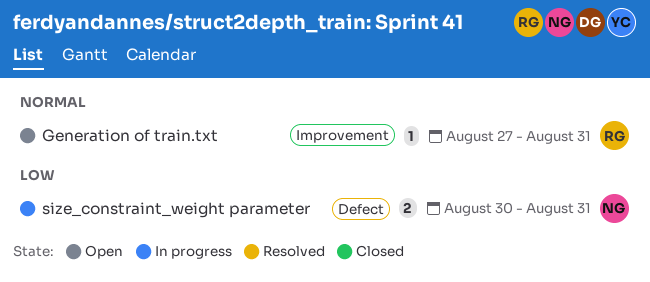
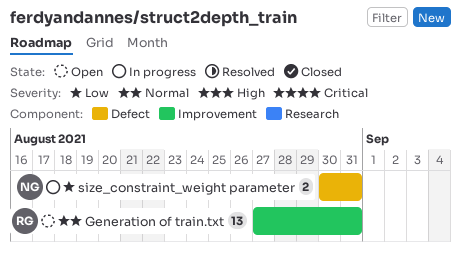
Generation of train.txt, estimate: 1 -> 13

